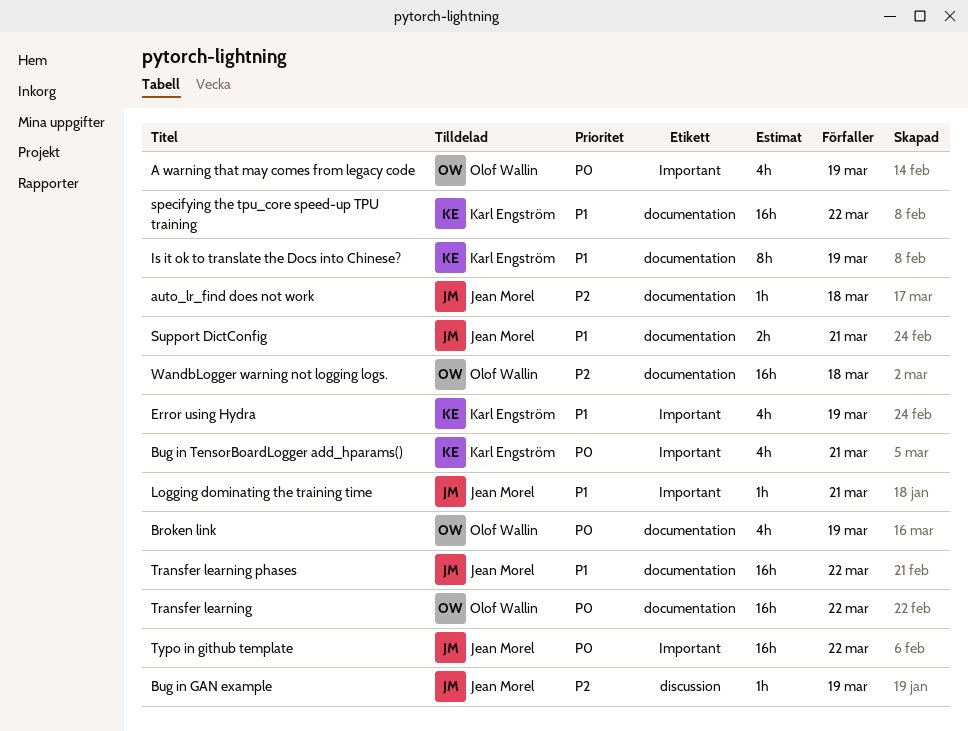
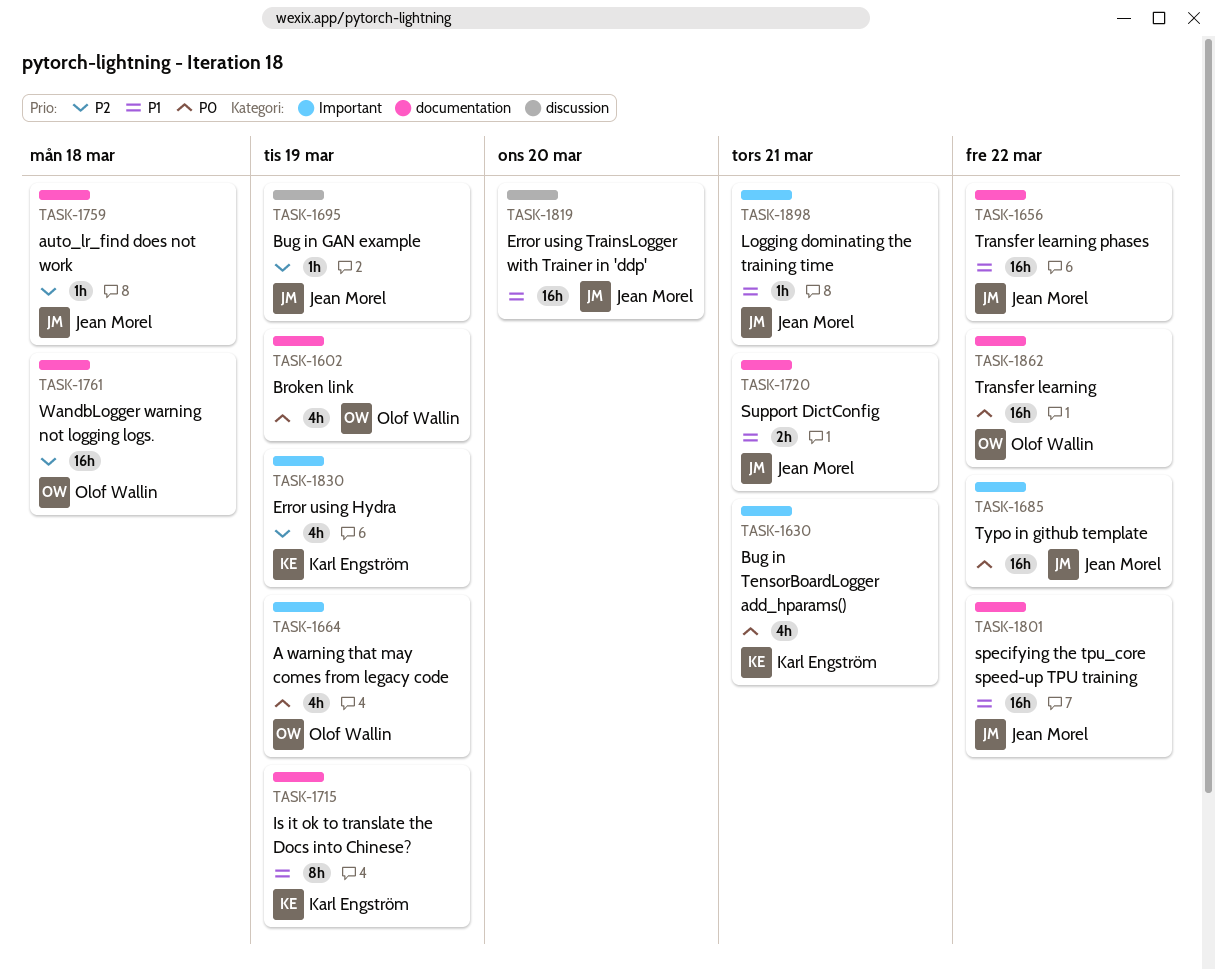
Error using Hydra, priority: P1 -> P2
Error using TrainsLogger with Trainer in 'ddp': none -> present
specifying the tpu_core speed-up TPU training, owner: Karl Engström -> Jean Morel

